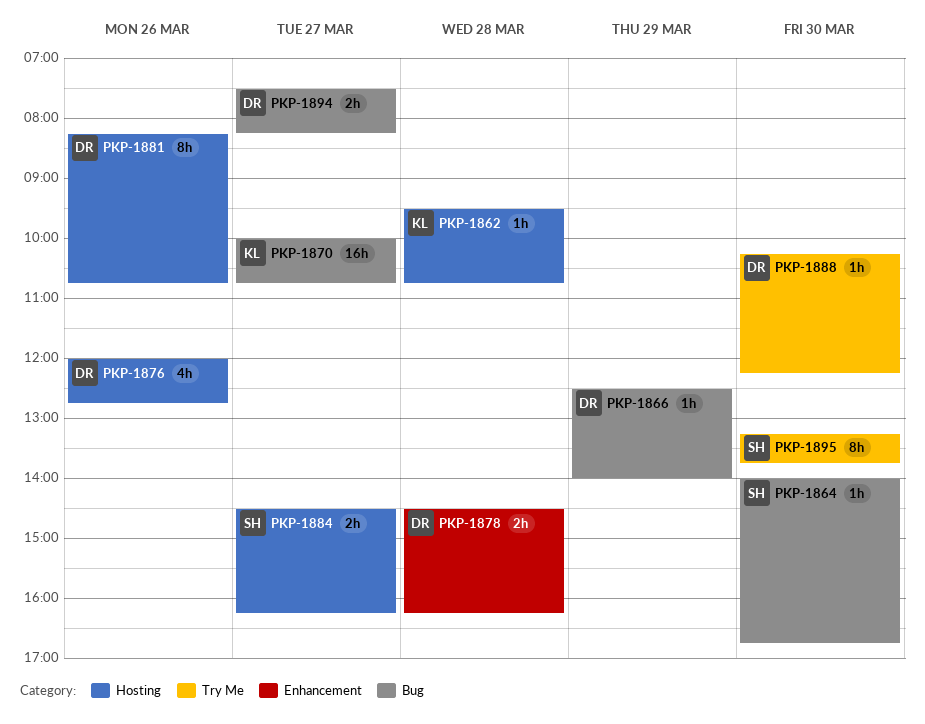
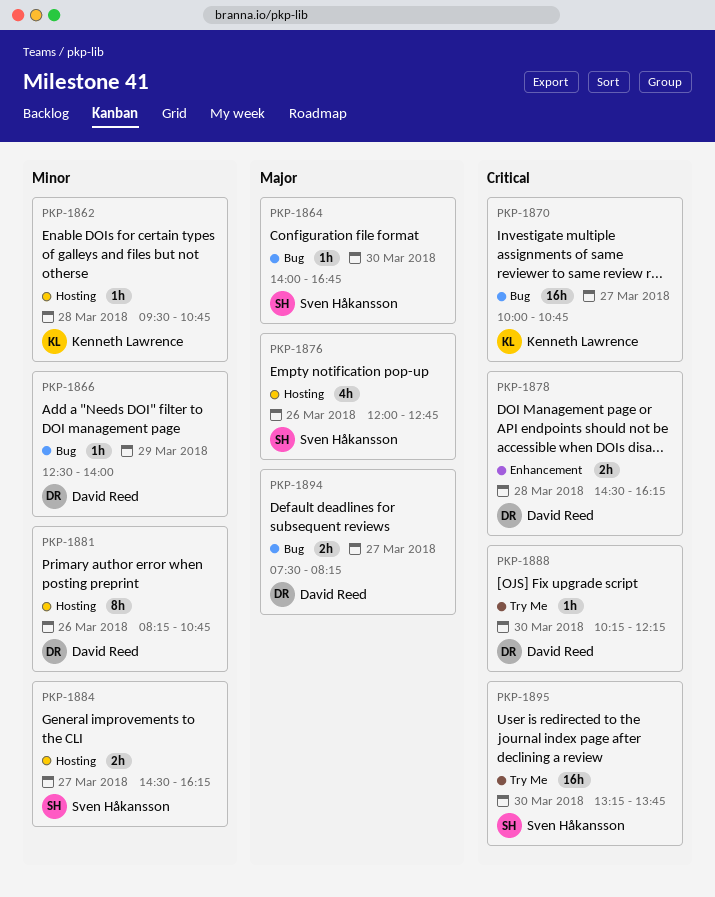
PKP-1876, owner: David Reed -> Sven Håkansson
PKP-1895, estimate: 8h -> 16h

